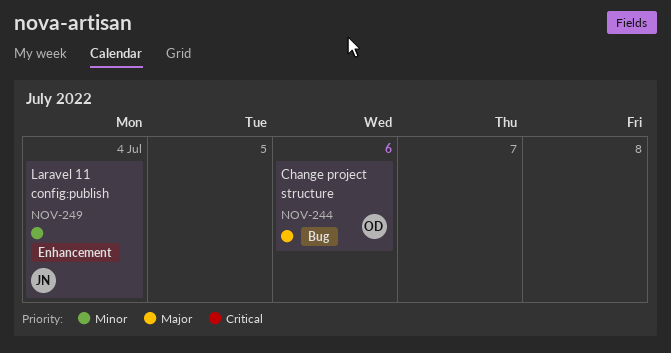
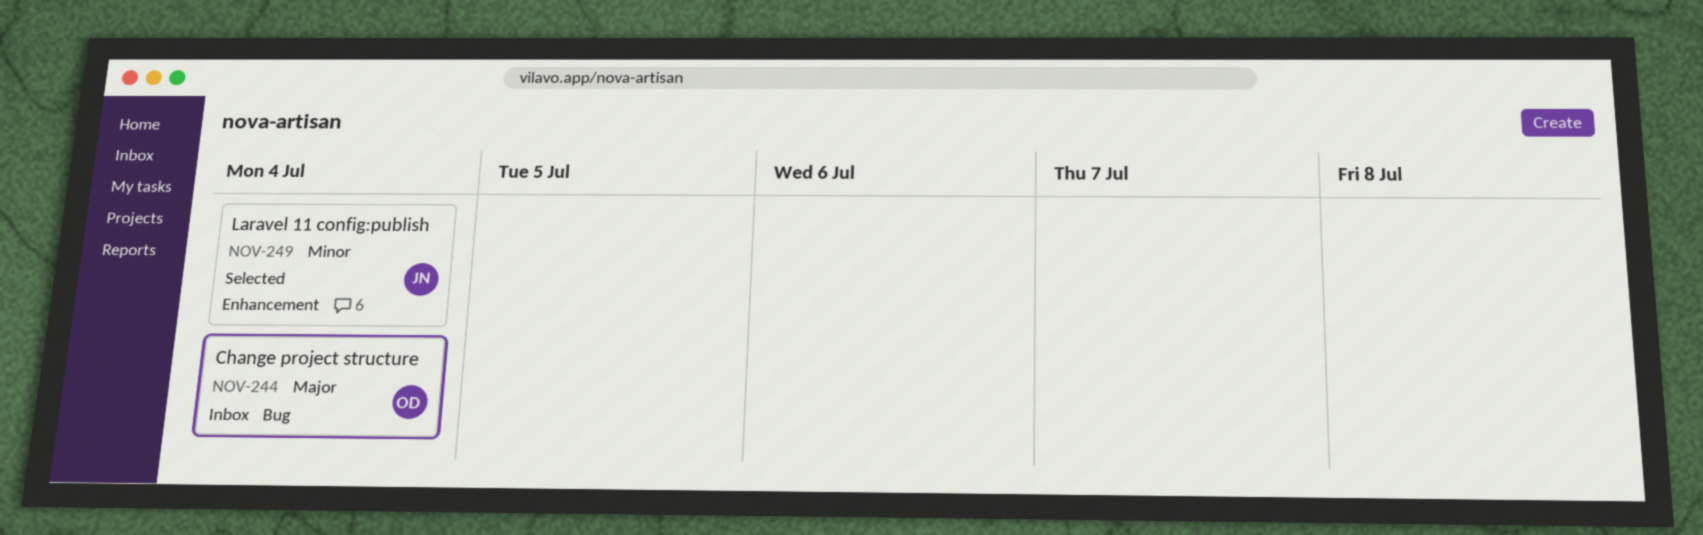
NOV-244, due: Jul 6 -> Jul 4

